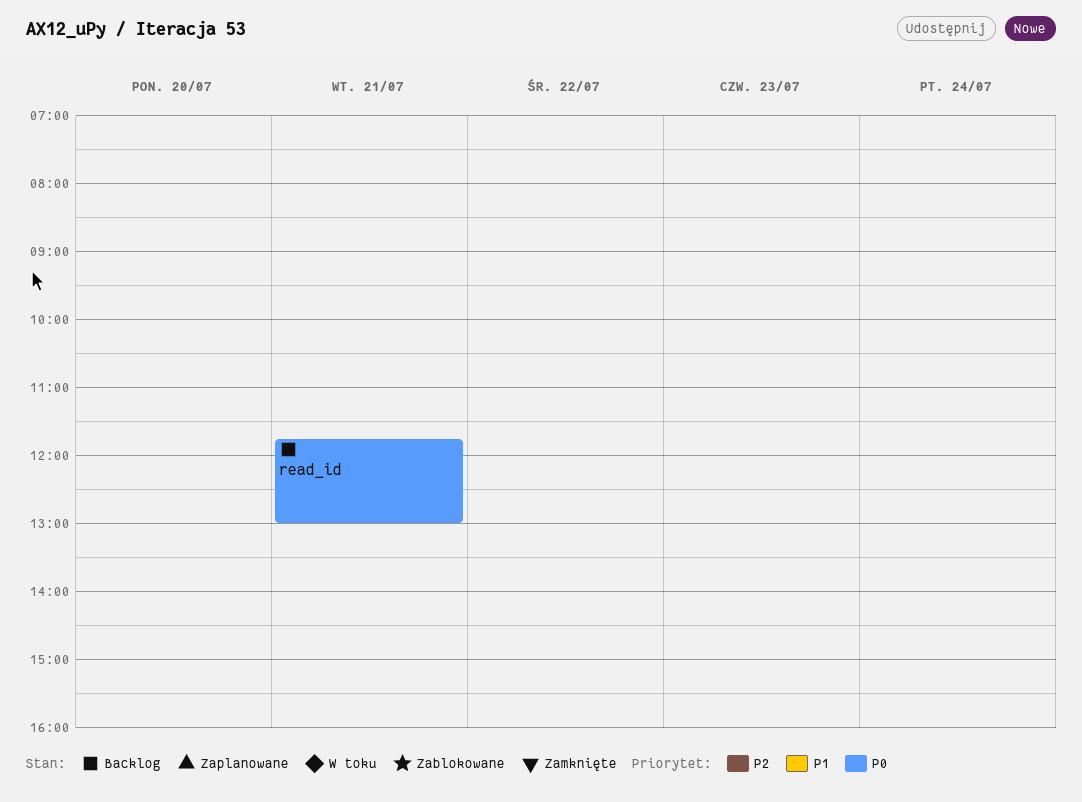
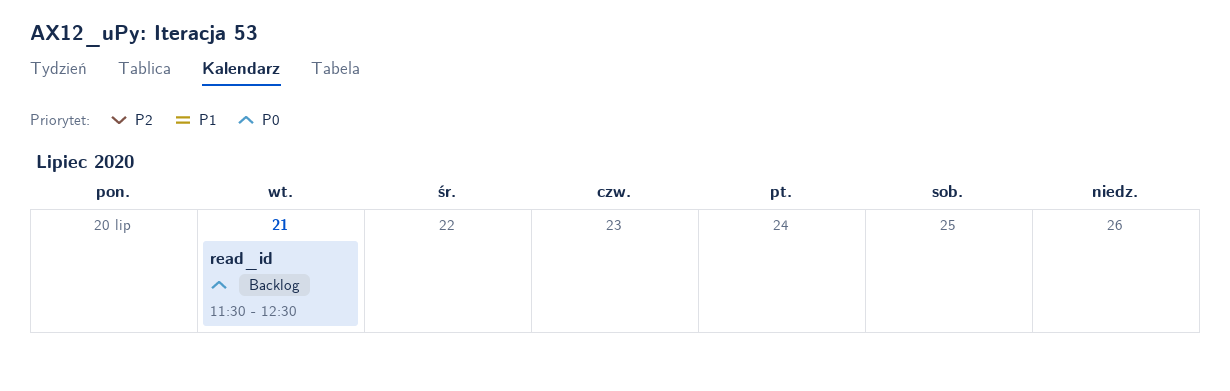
read_id, begins: 11:45 -> 11:30
read_id, ends: 13:00 -> 12:30

